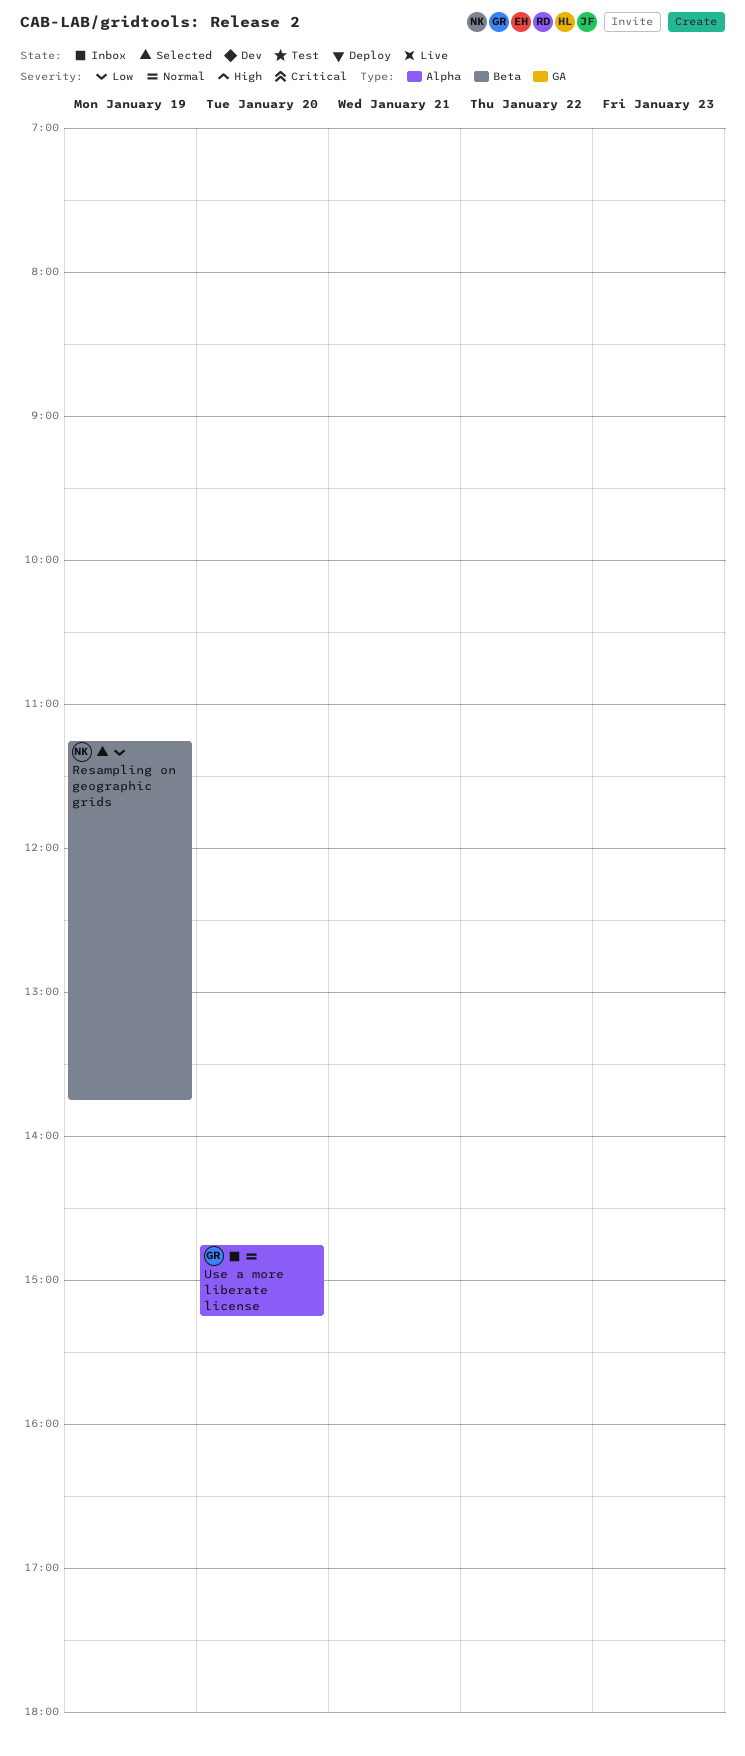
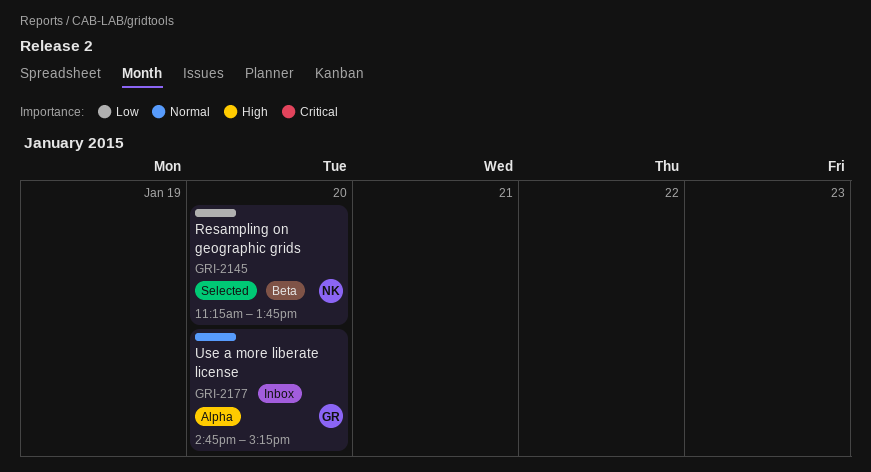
Resampling on geographic grids, day: Jan 19 -> Jan 20

